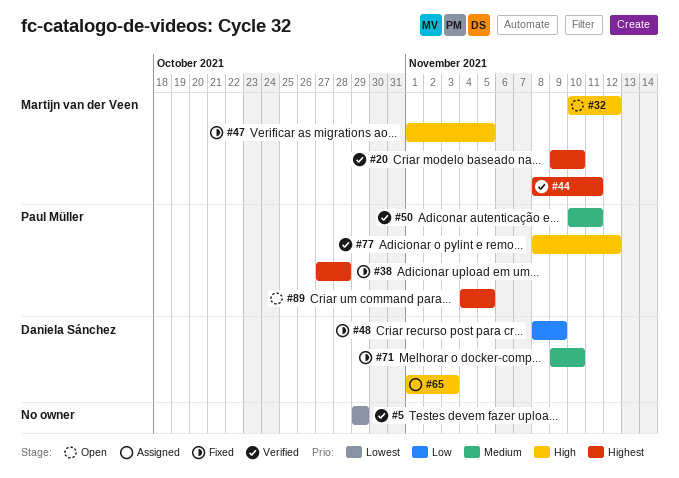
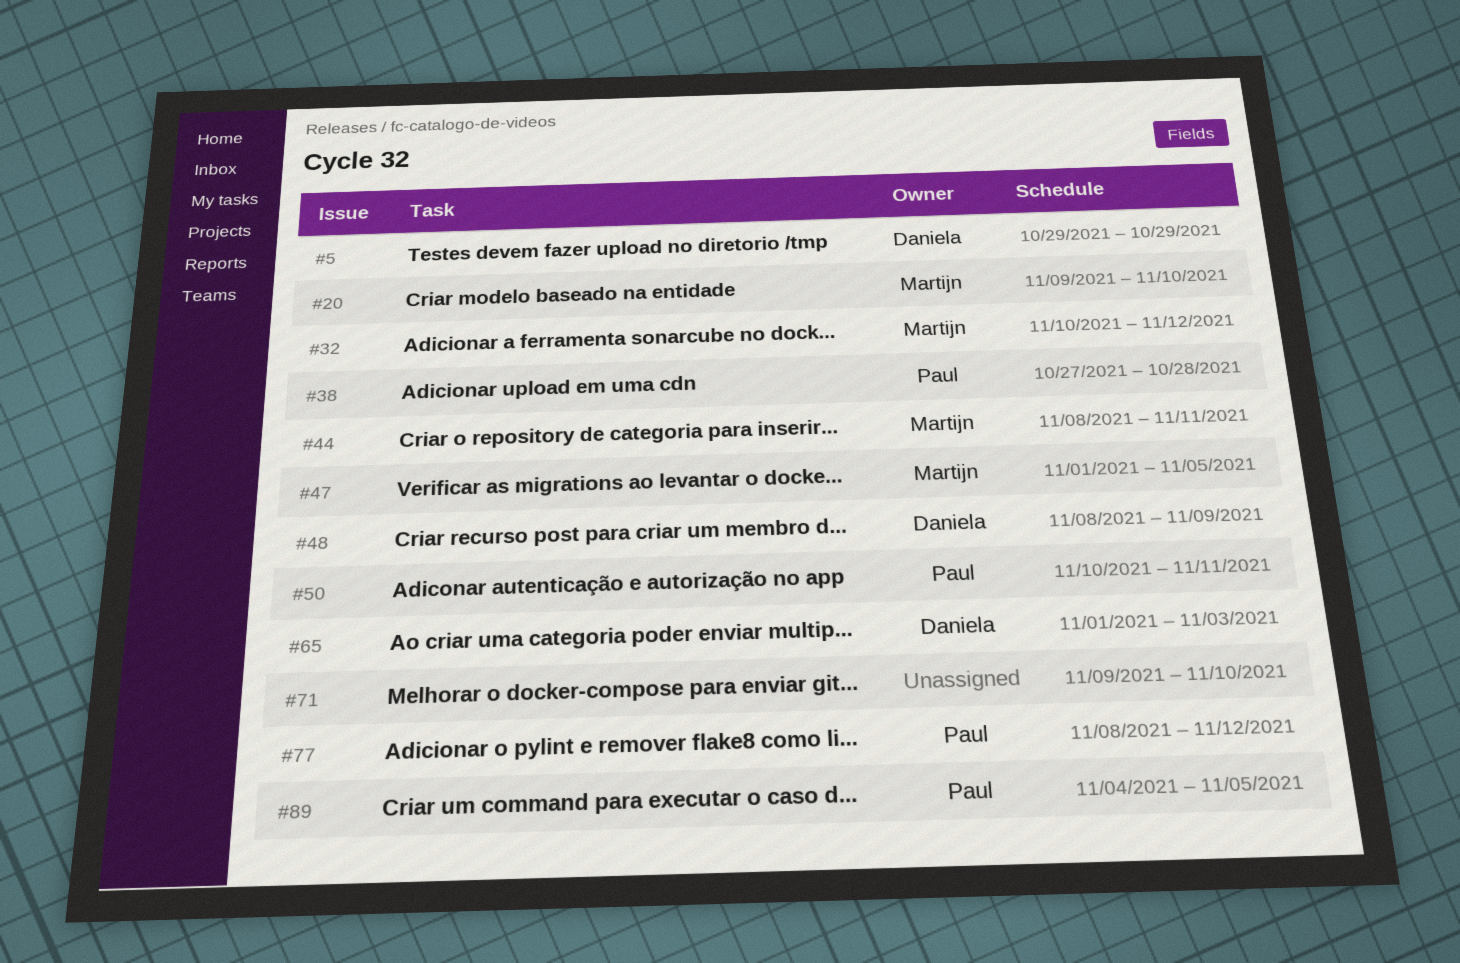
#5, owner: none -> Daniela Sánchez
#71, owner: Daniela Sánchez -> none

